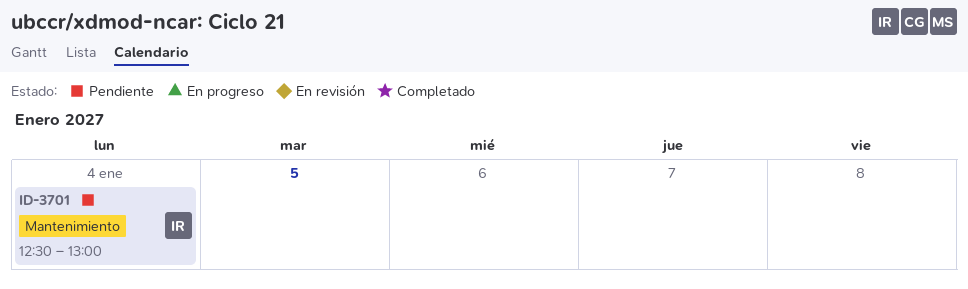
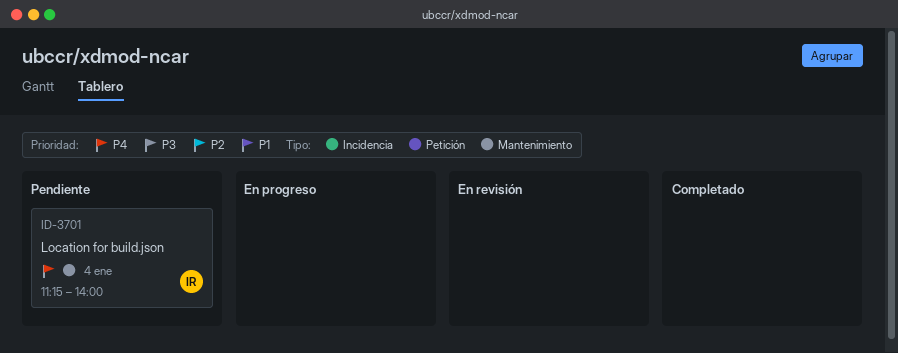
ID-3701, begins: 12:30 -> 11:15
ID-3701, ends: 13:00 -> 14:00

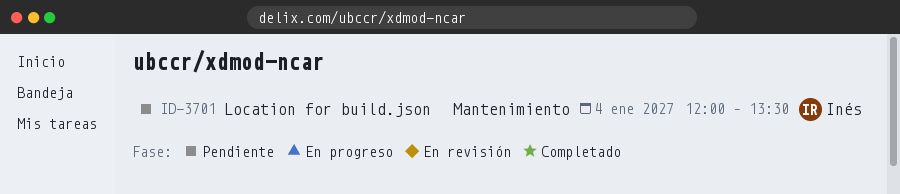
ID-3701, begins: 11:15 -> 12:00
ID-3701, ends: 14:00 -> 13:30

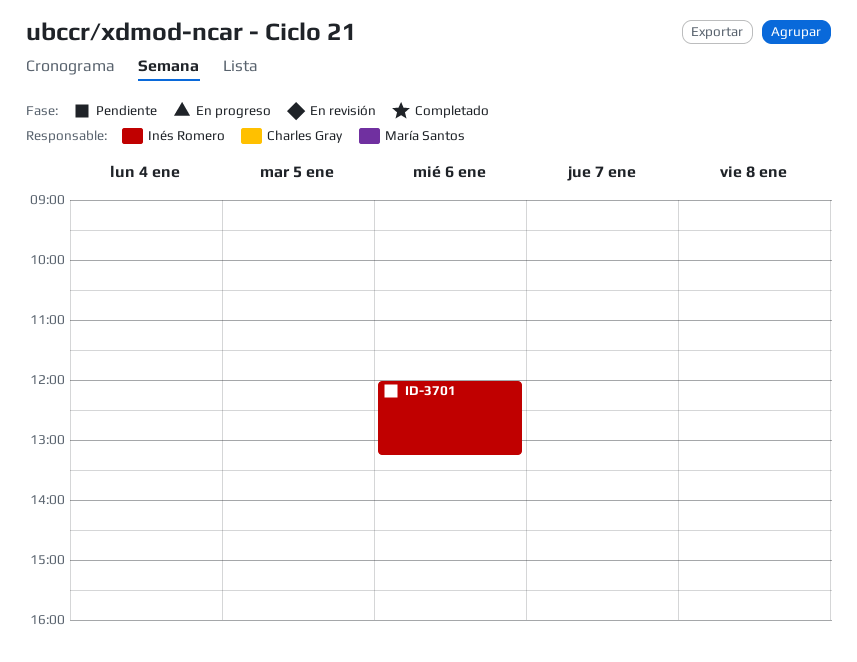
ID-3701, day: Jan 4 -> Jan 6
ID-3701, ends: 13:30 -> 13:15

